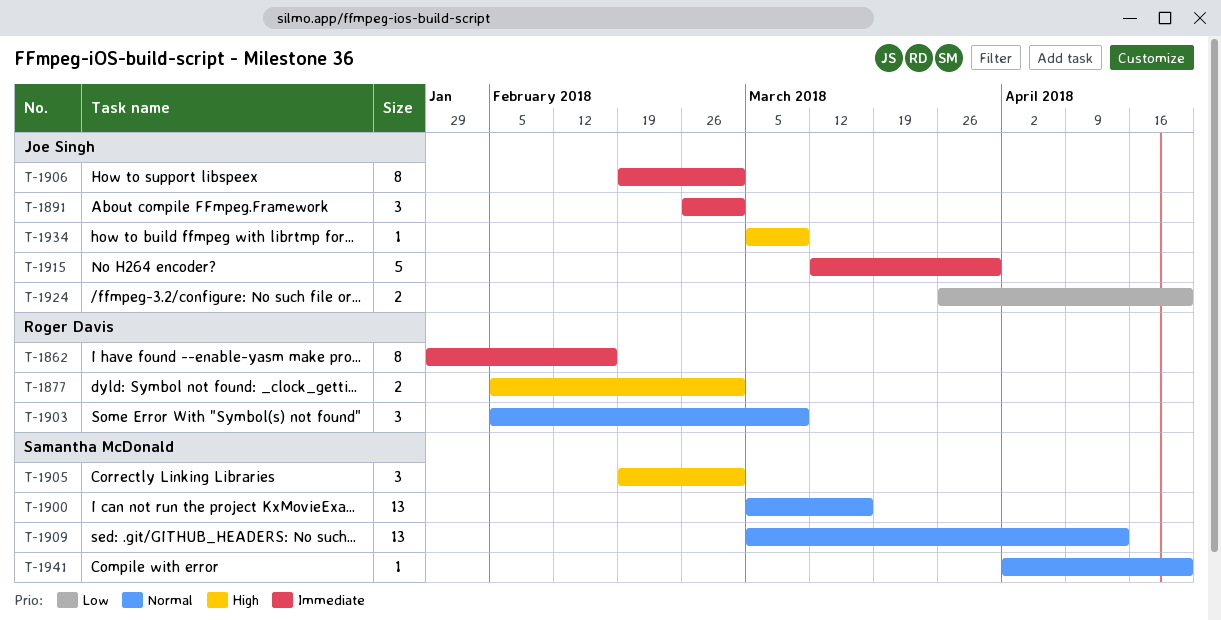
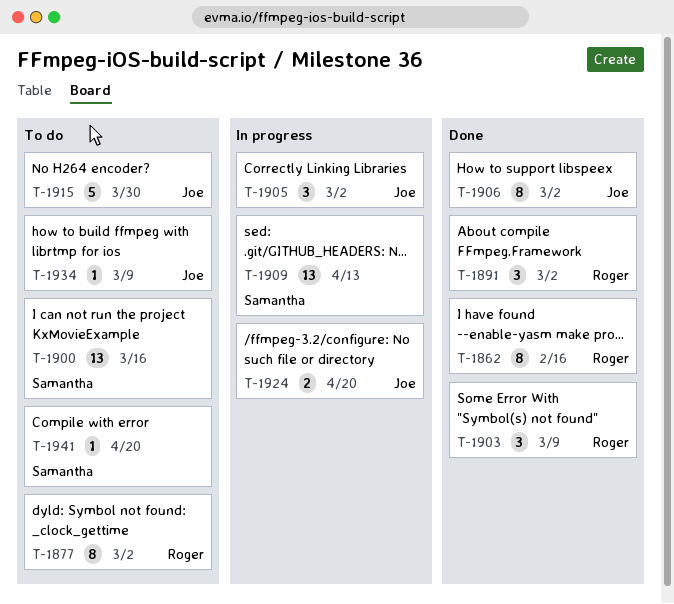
T-1877, estimate: 2 -> 8
T-1891, owner: Joe Singh -> Roger Davis
T-1905, owner: Samantha McDonald -> Joe Singh

